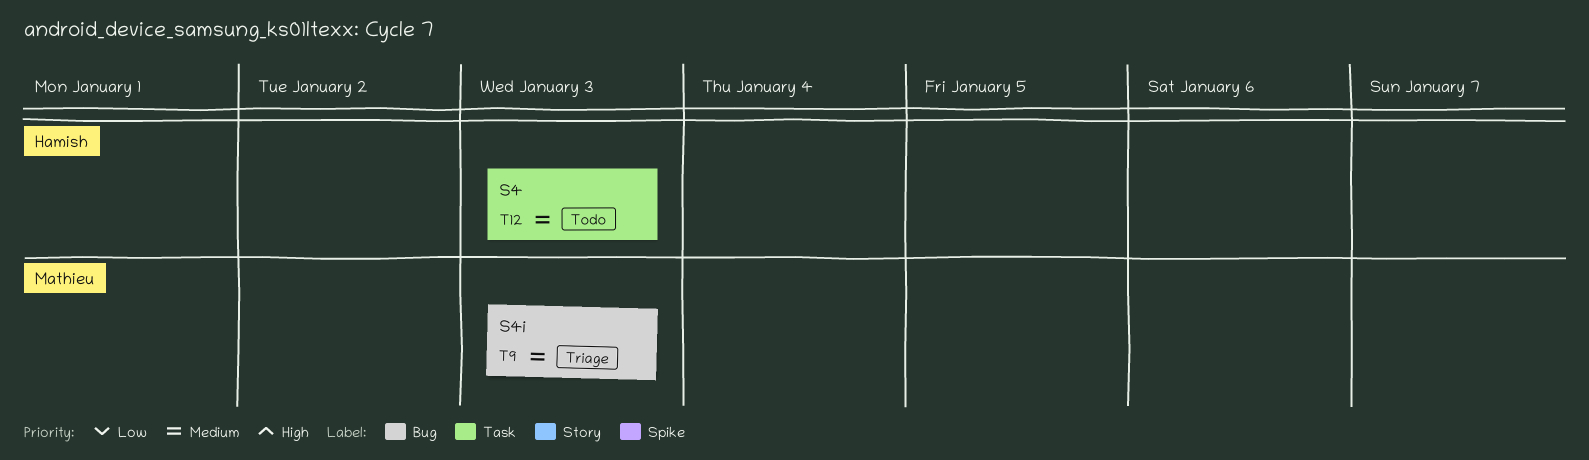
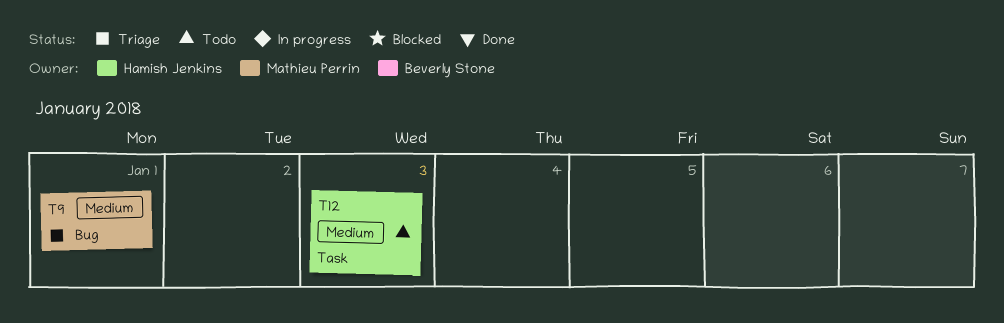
T9, due: Jan 3 -> Jan 1

